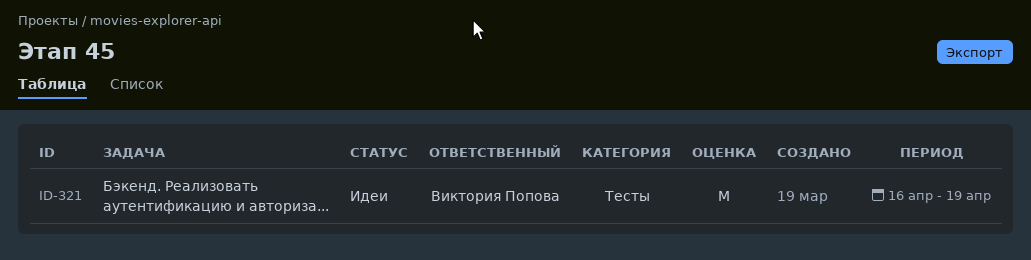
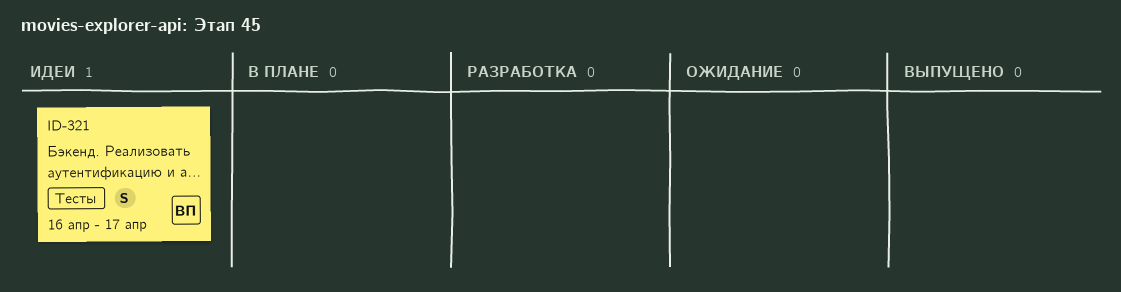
ID-321, estimate: M -> S
ID-321, due: Apr 19 -> Apr 17

